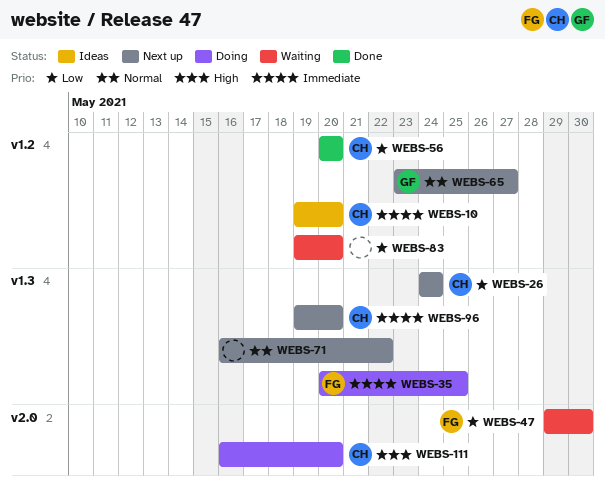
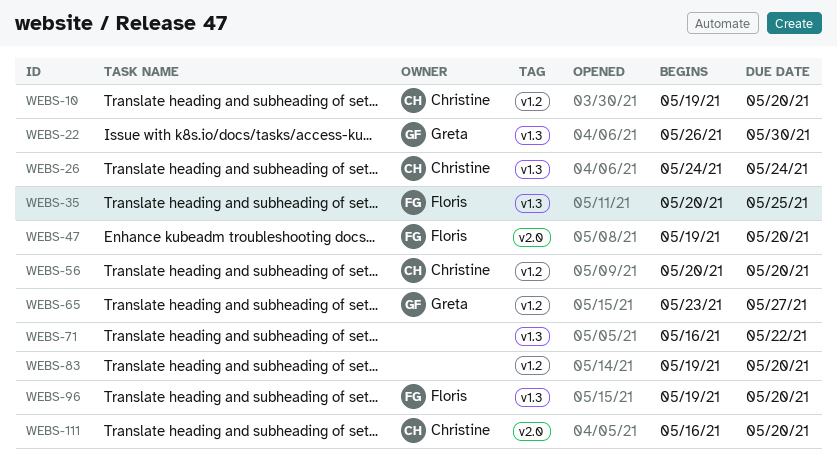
WEBS-22: none -> present
WEBS-47, start: May 29 -> May 19
WEBS-47, due: May 30 -> May 20
WEBS-96, owner: Christine -> Floris

